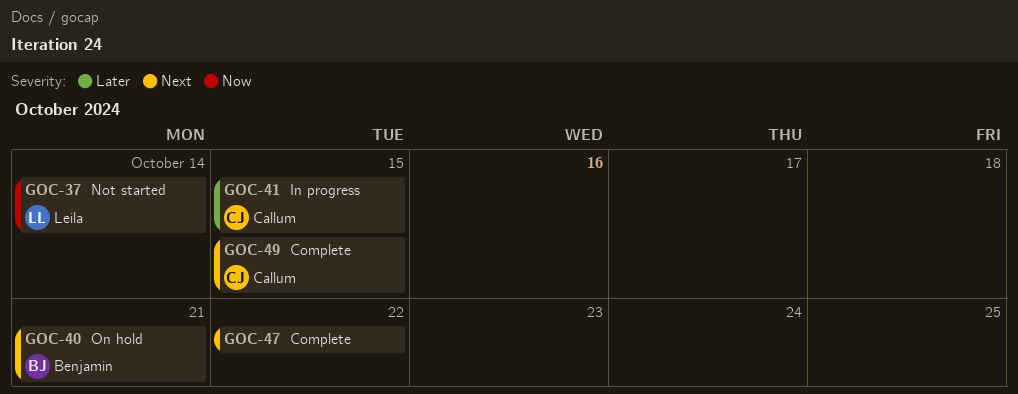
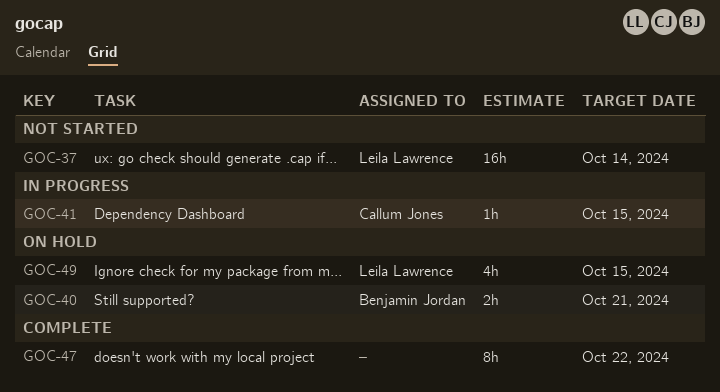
GOC-49, status: Complete -> On hold
GOC-49, owner: Callum Jones -> Leila Lawrence

